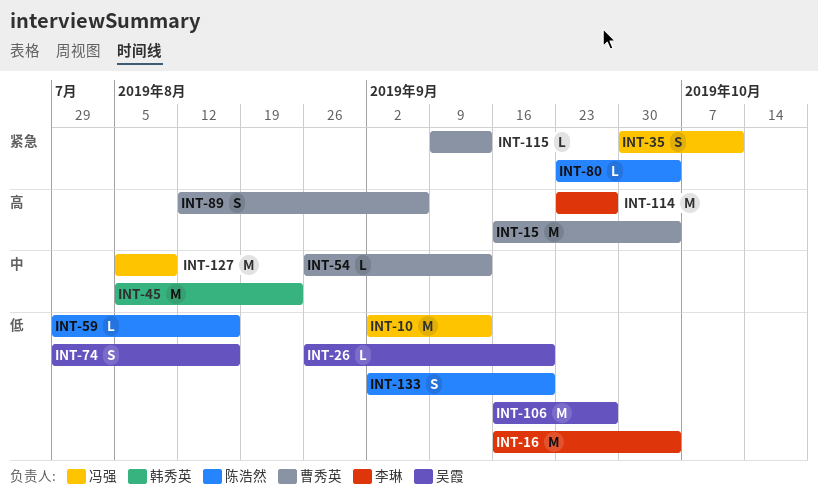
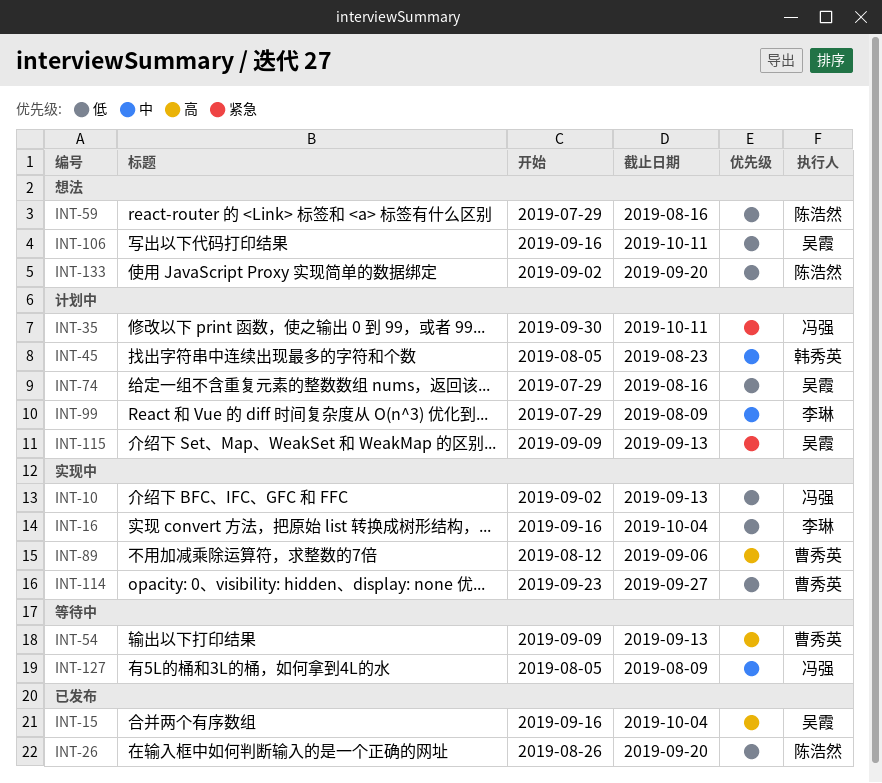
INT-15, owner: 曹秀英 -> 吴霞
INT-26, owner: 吴霞 -> 陈浩然
INT-54, priority: 中 -> 高
INT-54, start: Aug 26 -> Sep 9
INT-80: present -> none
INT-99: none -> present
INT-106, due: Sep 27 -> Oct 11
INT-114, owner: 李琳 -> 曹秀英
INT-114, priority: 高 -> 低
INT-115, owner: 曹秀英 -> 吴霞

